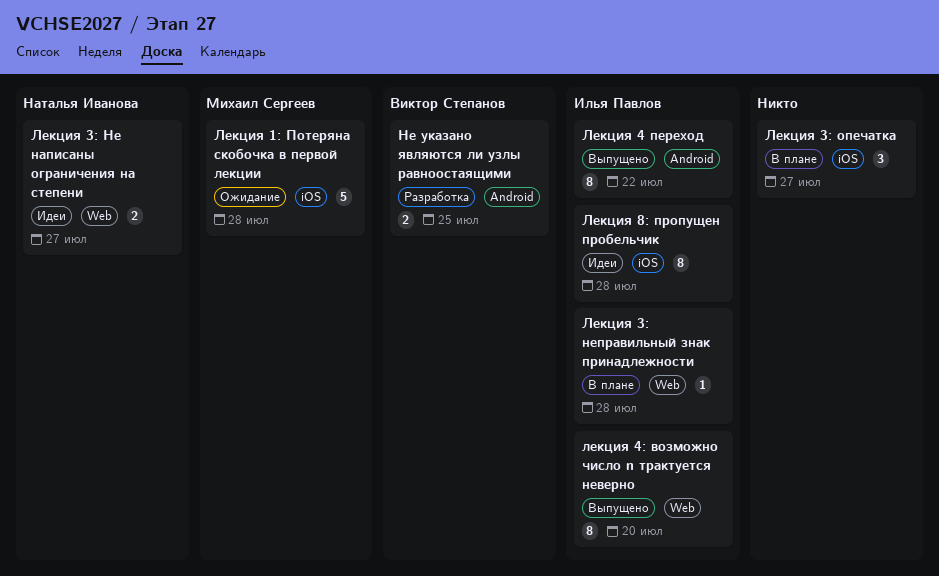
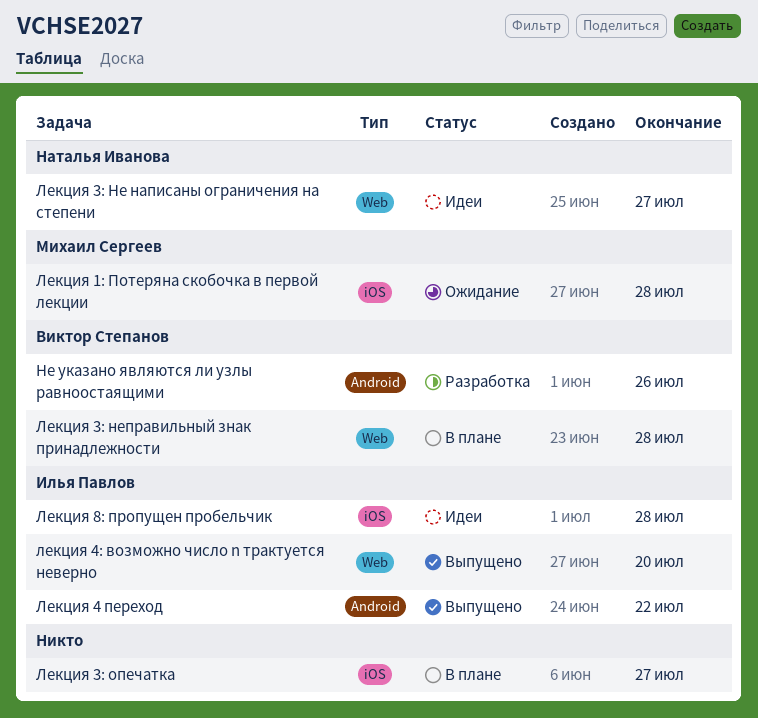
Лекция 3: неправильный знак принадлежности, owner: Илья Павлов -> Виктор Степанов
Не указано являются ли узлы равноостаящими, due: Jul 25 -> Jul 26

